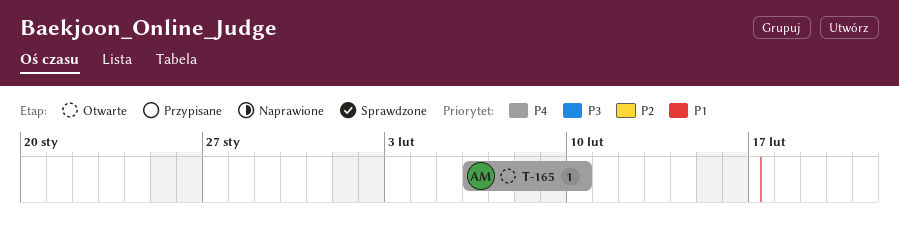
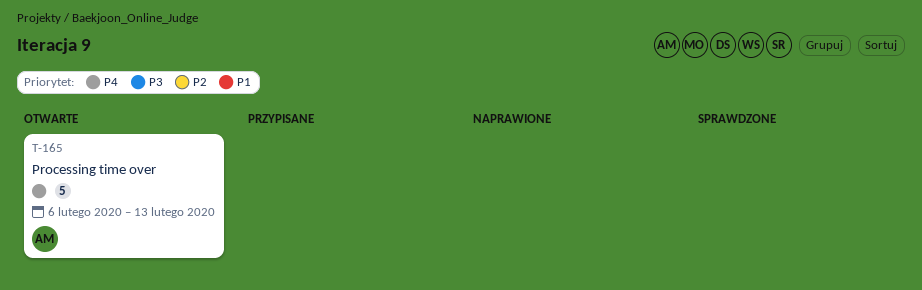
T-165, estimate: 1 -> 5
T-165, due: Feb 10 -> Feb 13

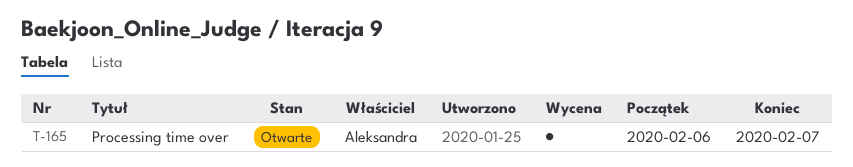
T-165, estimate: 5 -> 1
T-165, due: Feb 13 -> Feb 7

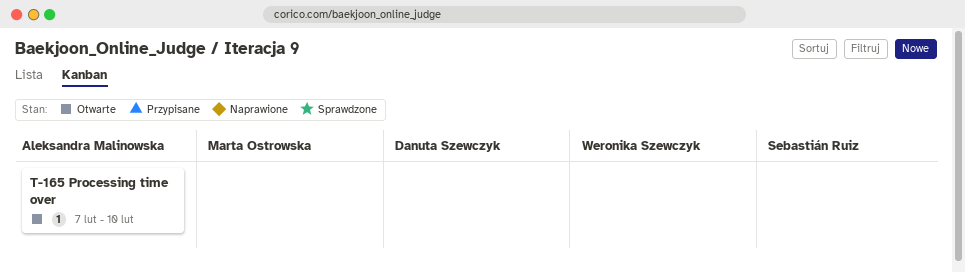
T-165, start: Feb 6 -> Feb 7
T-165, due: Feb 7 -> Feb 10

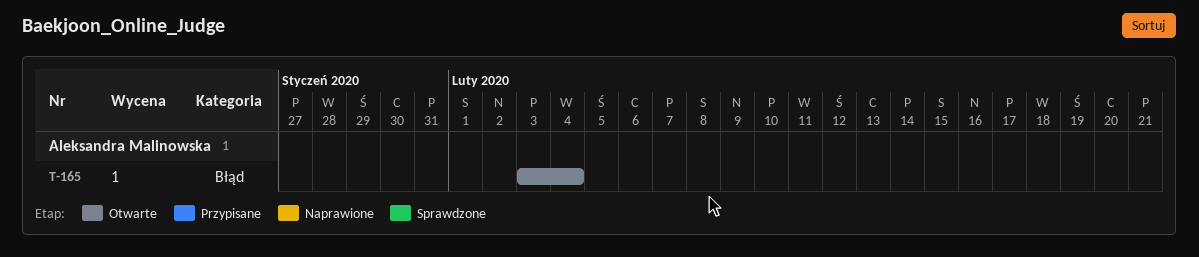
T-165, start: Feb 7 -> Feb 3
T-165, due: Feb 10 -> Feb 4

